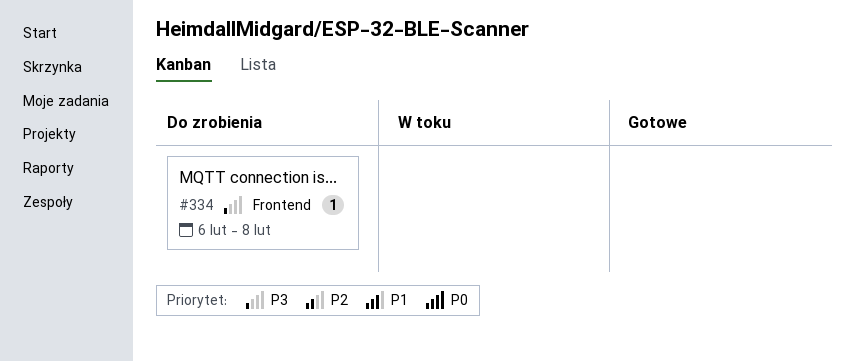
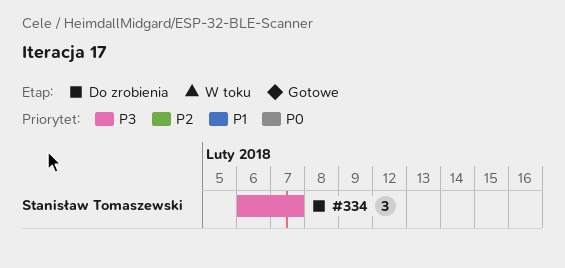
#334, estimate: 1 -> 3
#334, due: Feb 8 -> Feb 7

